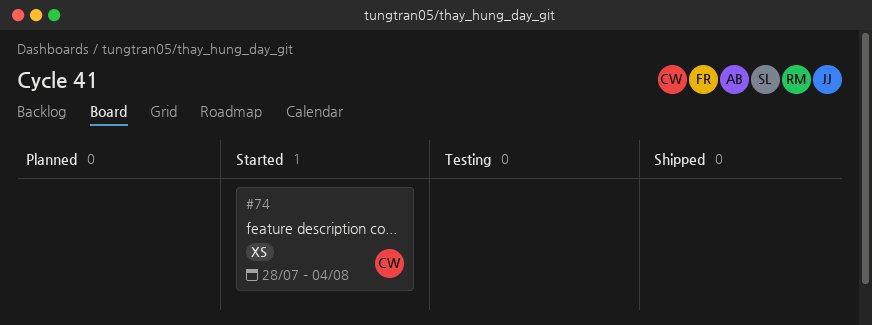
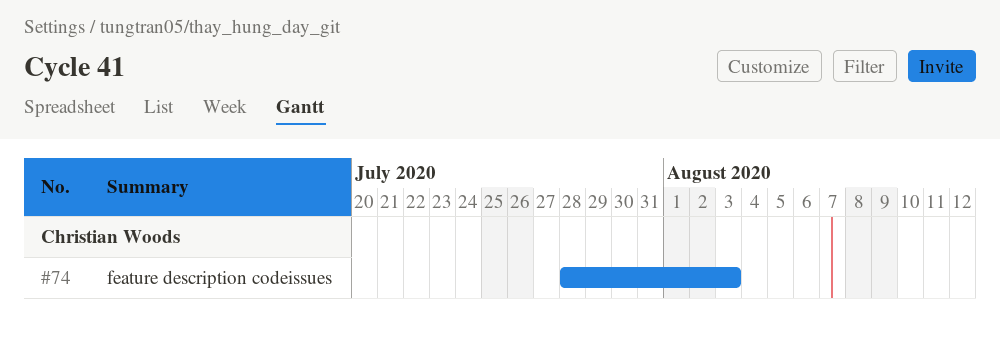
#74, due: Aug 4 -> Aug 3

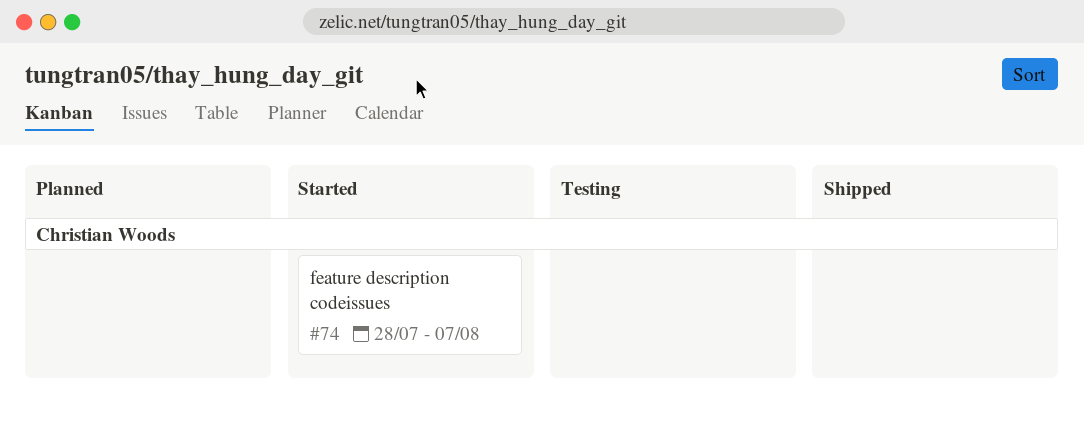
#74, due: Aug 3 -> Aug 7

